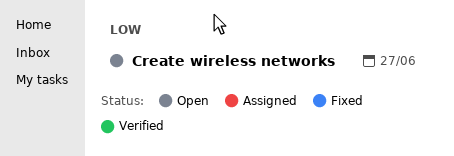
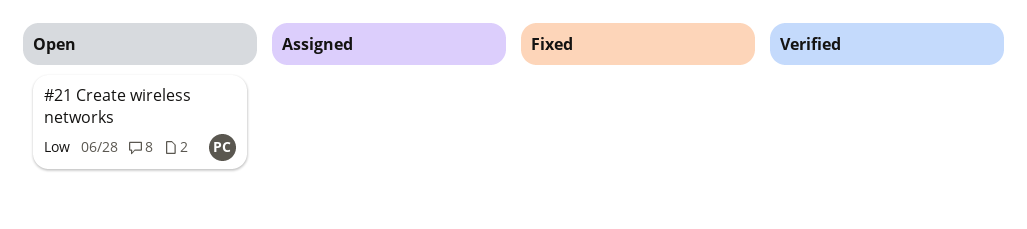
Create wireless networks, due: Jun 27 -> Jun 28

